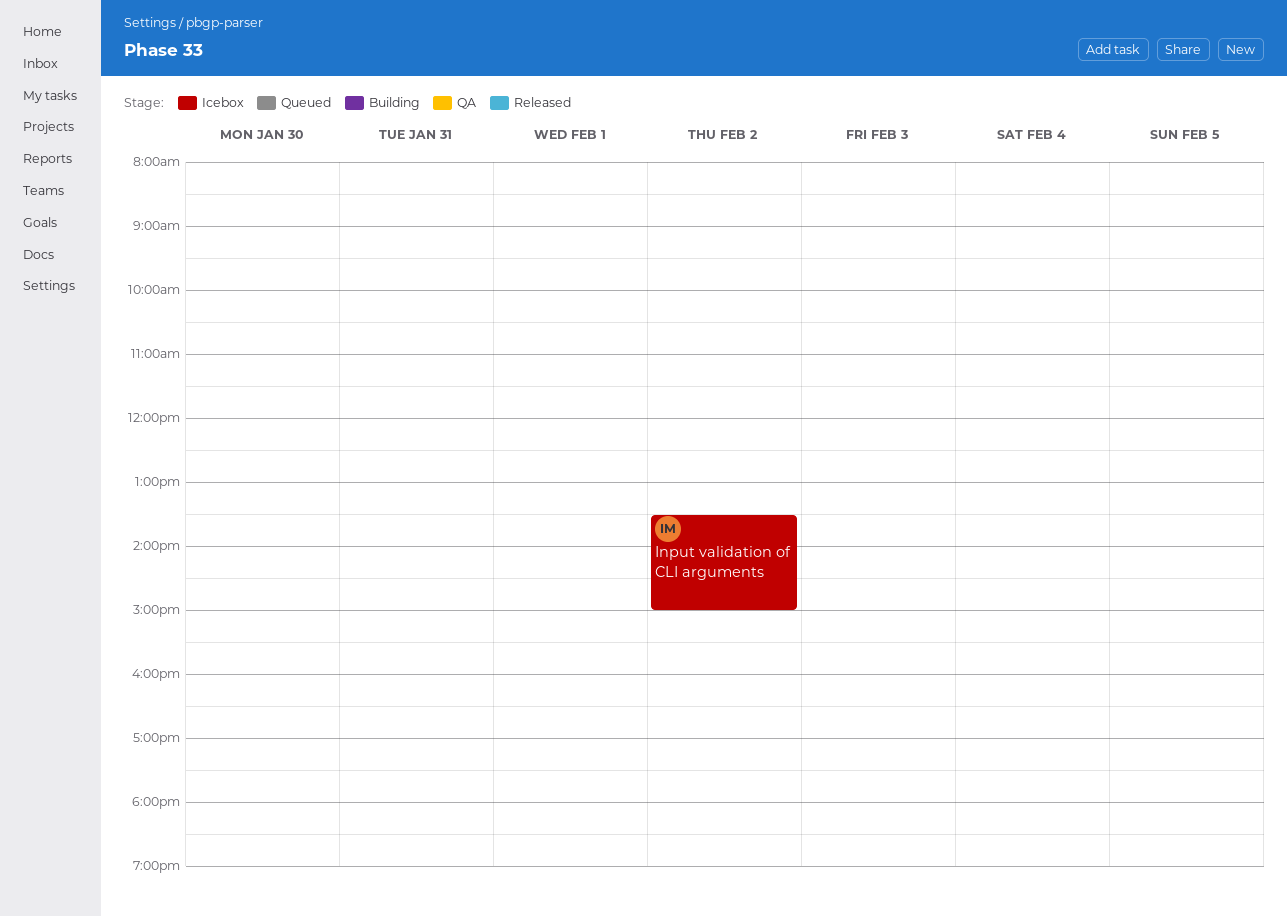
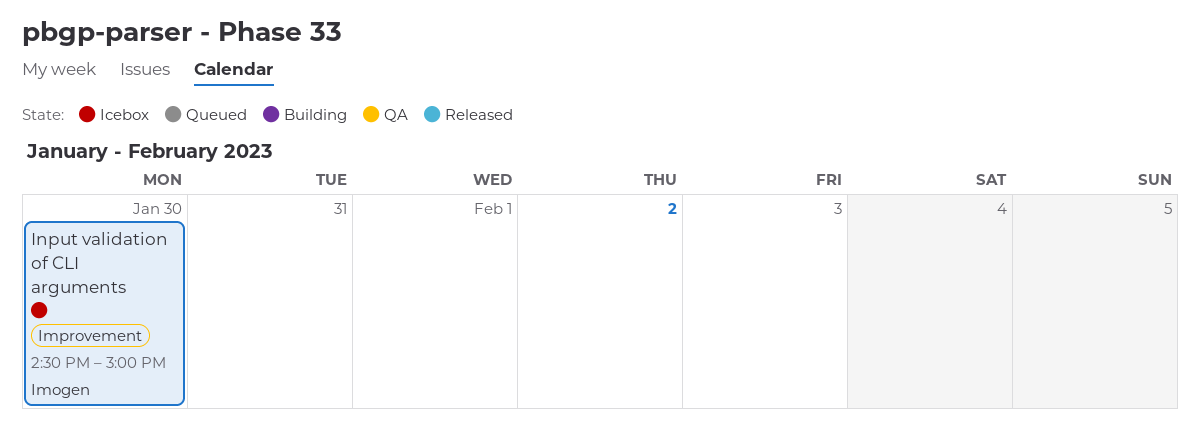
Input validation of CLI arguments, day: Feb 2 -> Jan 30
Input validation of CLI arguments, begins: 13:30 -> 14:30

